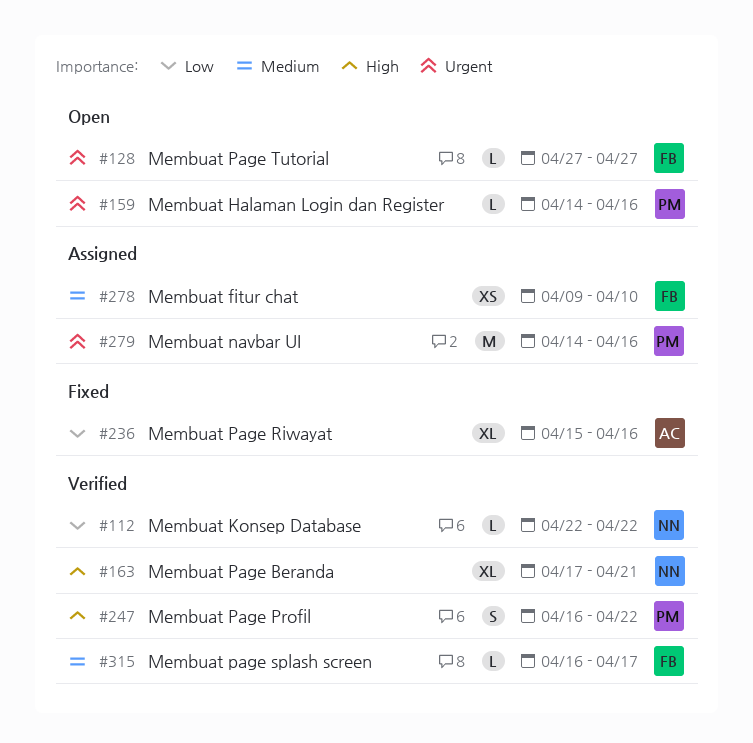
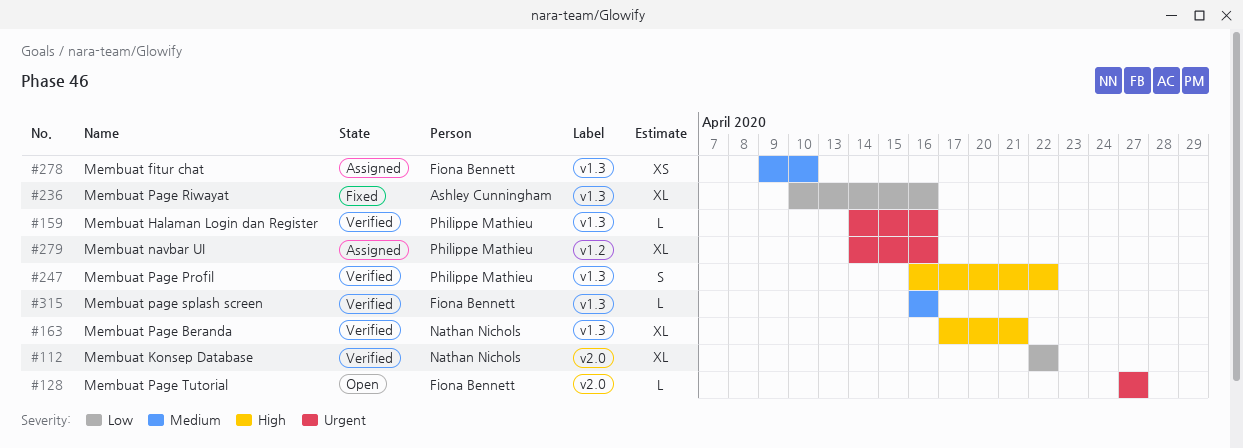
#112, estimate: L -> XL
#159, status: Open -> Verified
#236, start: Apr 15 -> Apr 10
#279, estimate: M -> XL
#315, due: Apr 17 -> Apr 16

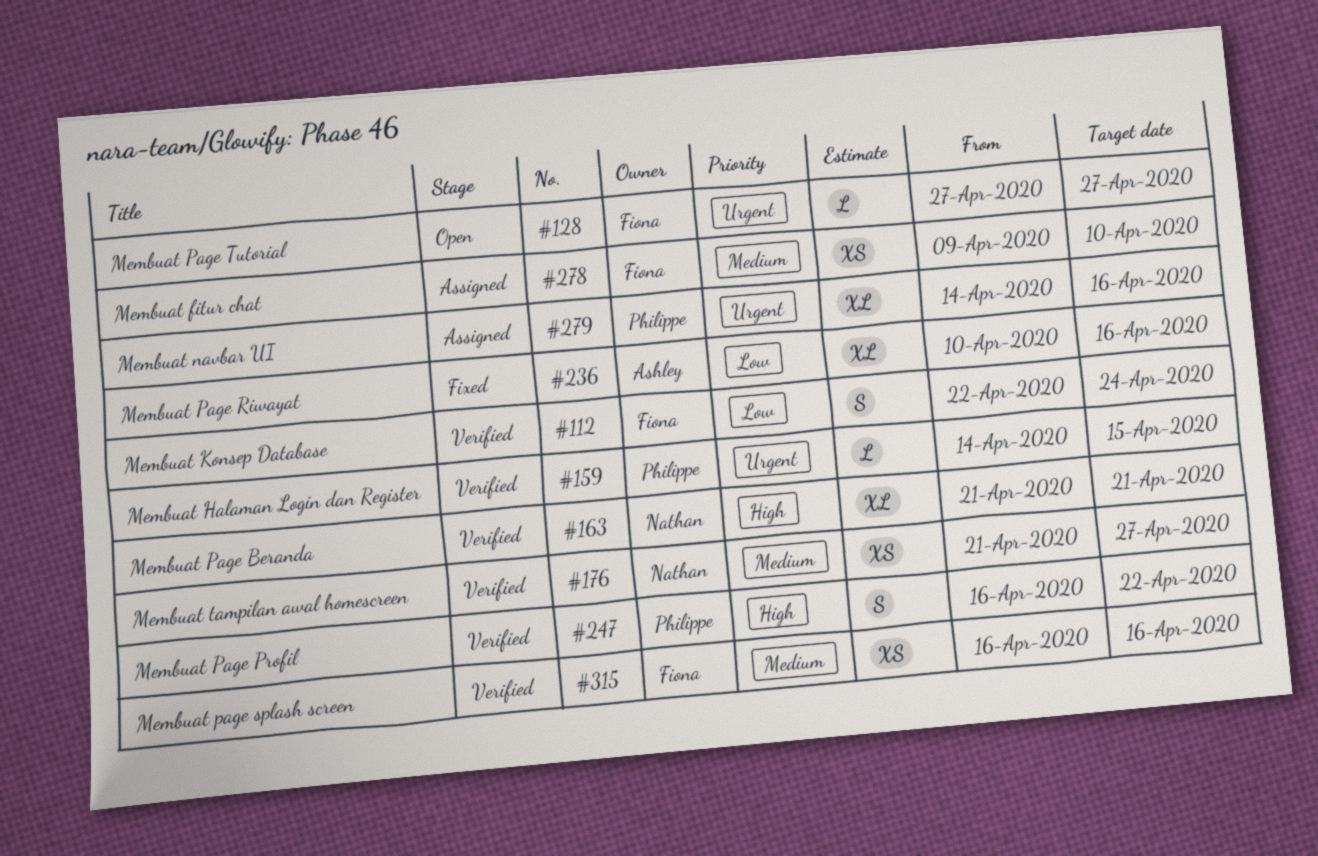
#112, owner: Nathan Nichols -> Fiona Bennett
#112, estimate: XL -> S
#112, due: Apr 22 -> Apr 24
#159, due: Apr 16 -> Apr 15
#163, start: Apr 17 -> Apr 21
#176: none -> present
#315, estimate: L -> XS

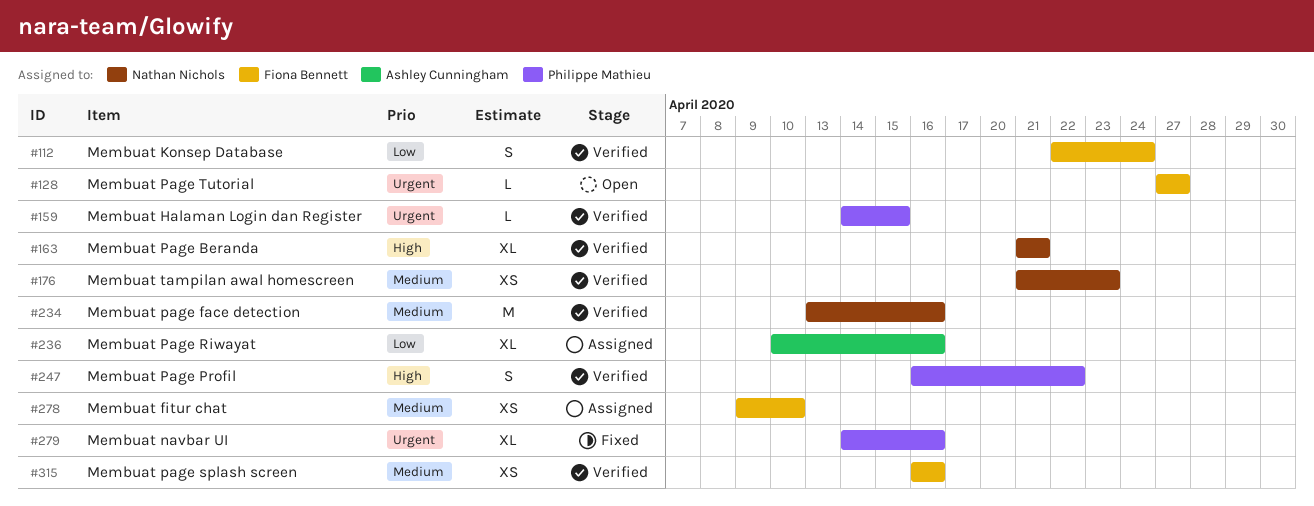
#176, due: Apr 27 -> Apr 23
#234: none -> present
#236, status: Fixed -> Assigned
#279, status: Assigned -> Fixed

